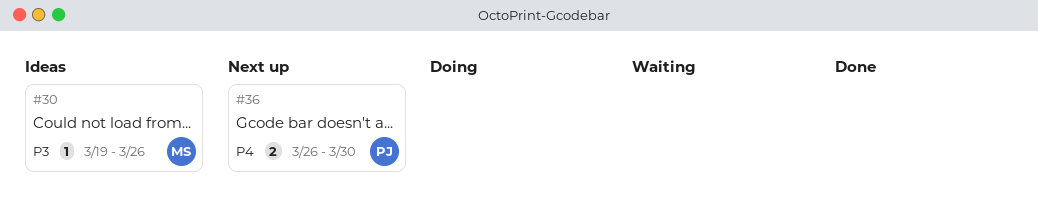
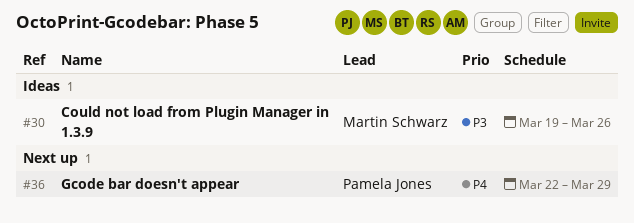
#36, start: Mar 26 -> Mar 22
#36, due: Mar 30 -> Mar 29

